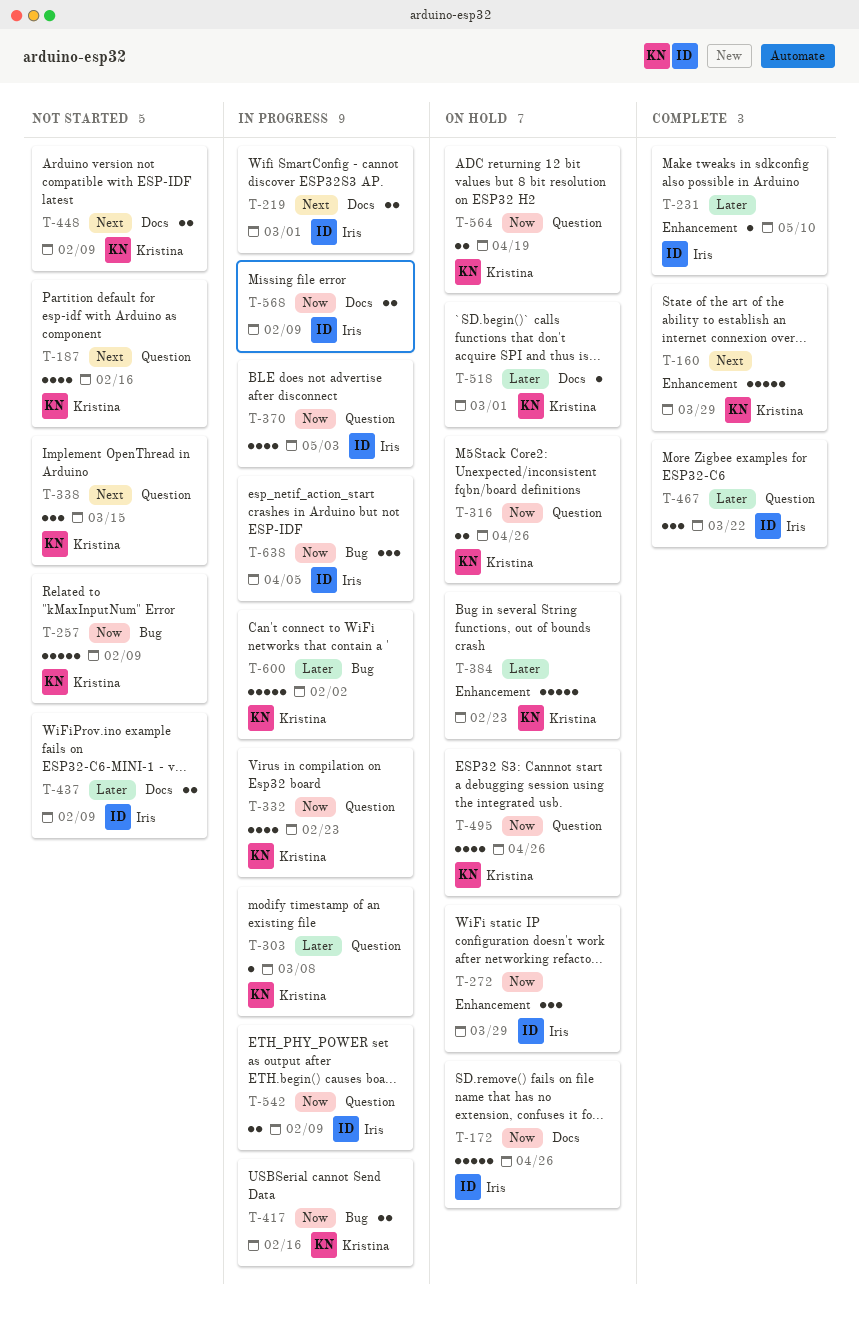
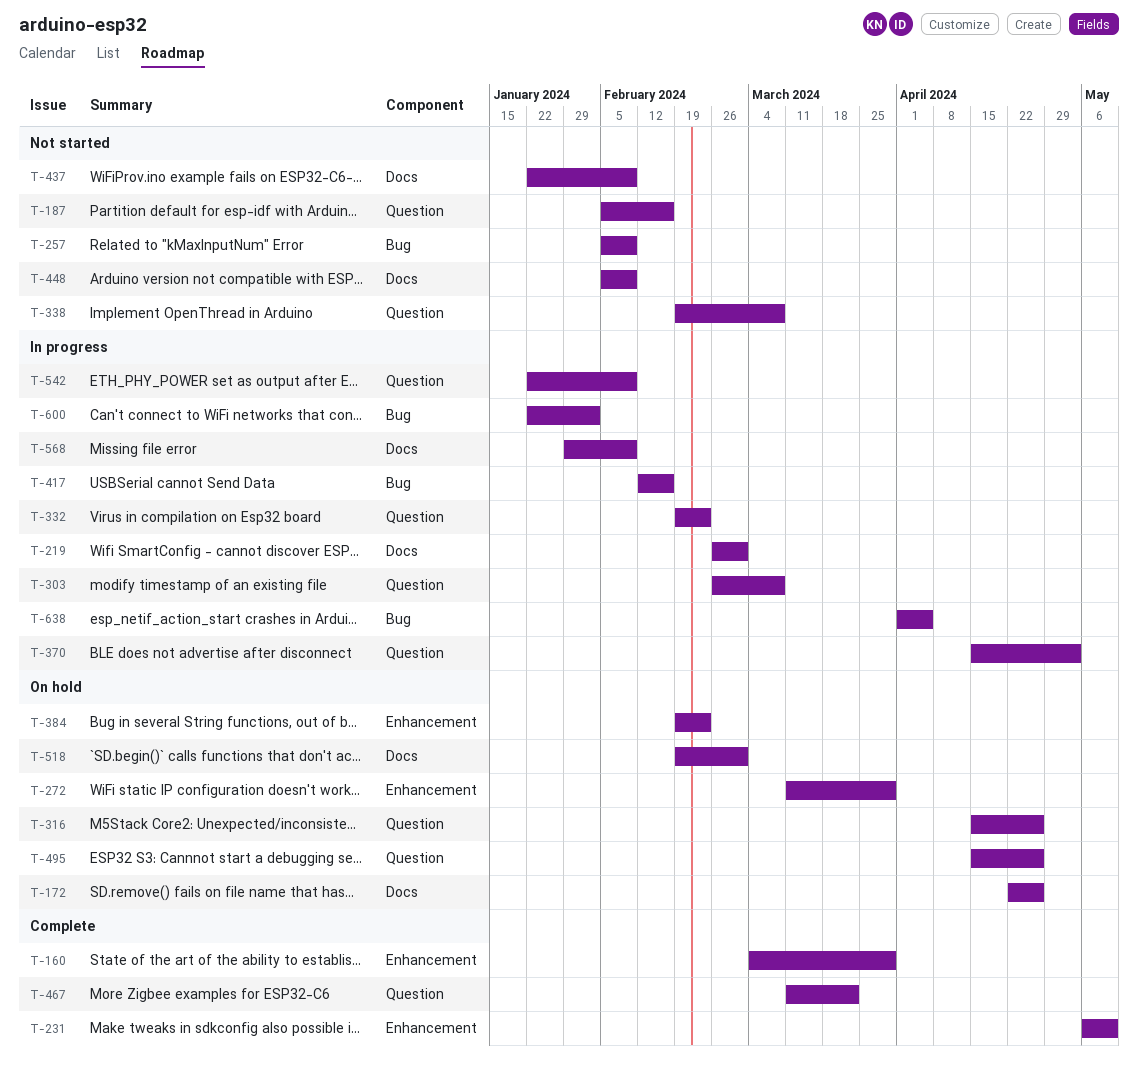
T-338, due: Mar 15 -> Mar 8
T-564: present -> none

